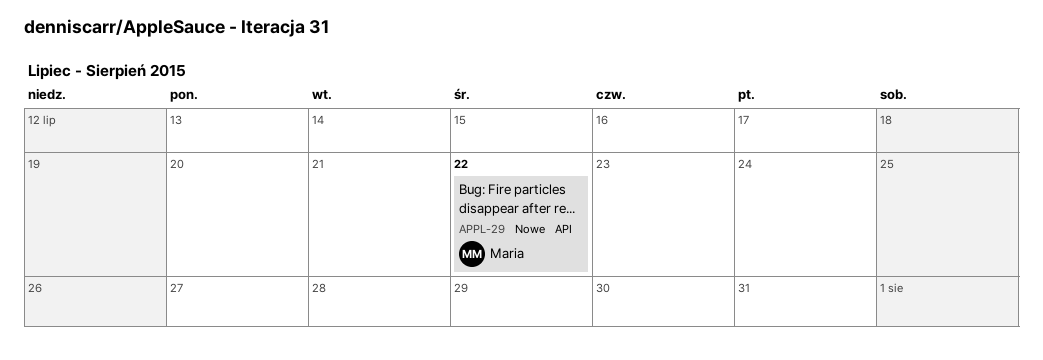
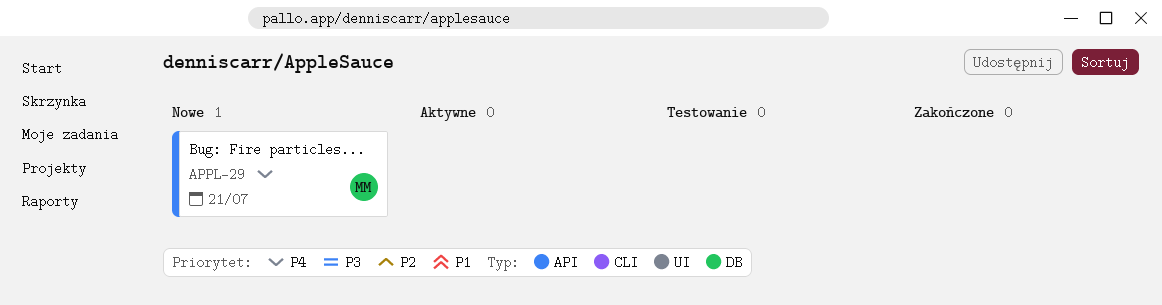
APPL-29, due: Jul 22 -> Jul 21

